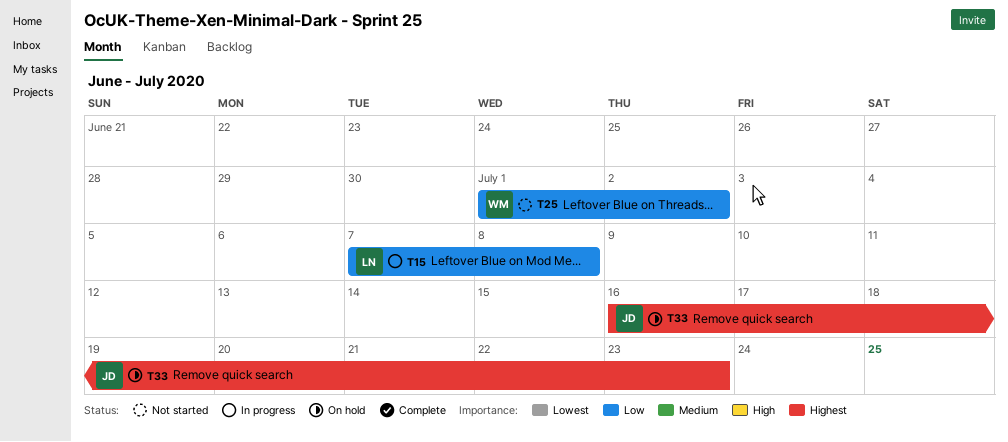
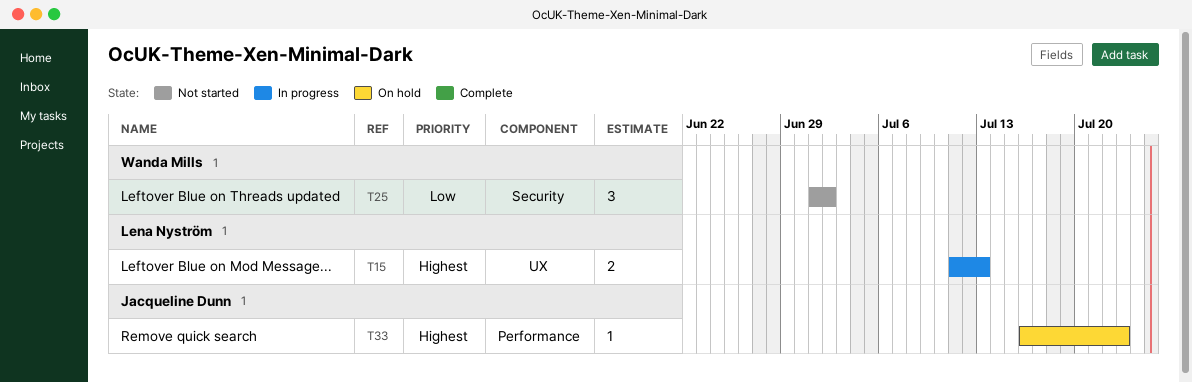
T15, priority: Low -> Highest
T15, start: Jul 7 -> Jul 11
T15, due: Jul 8 -> Jul 13

